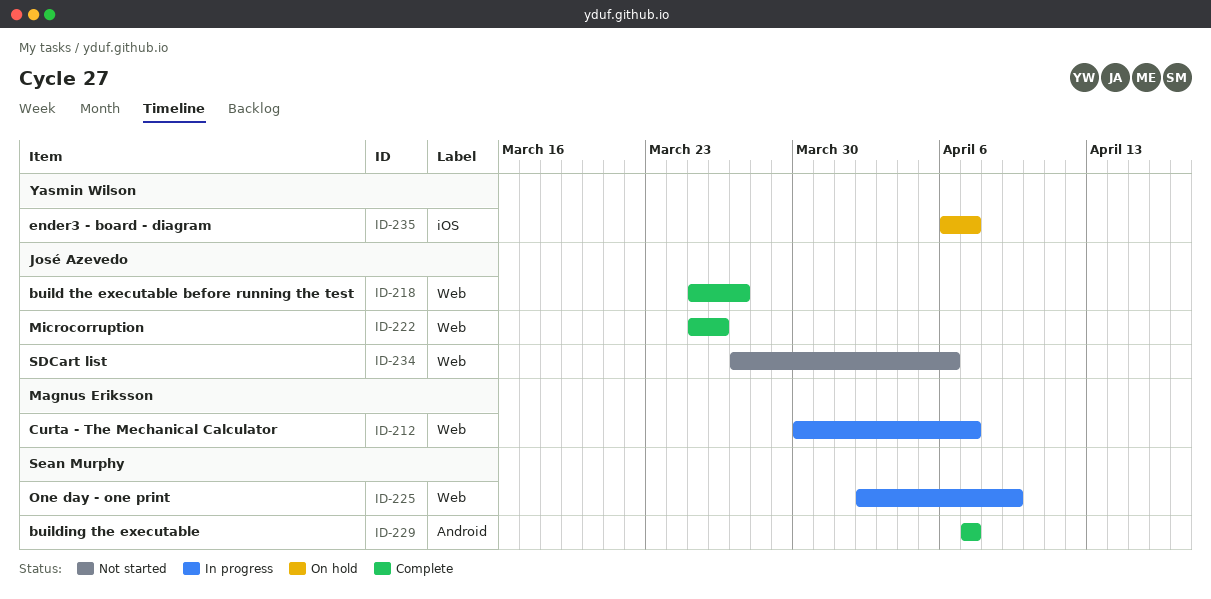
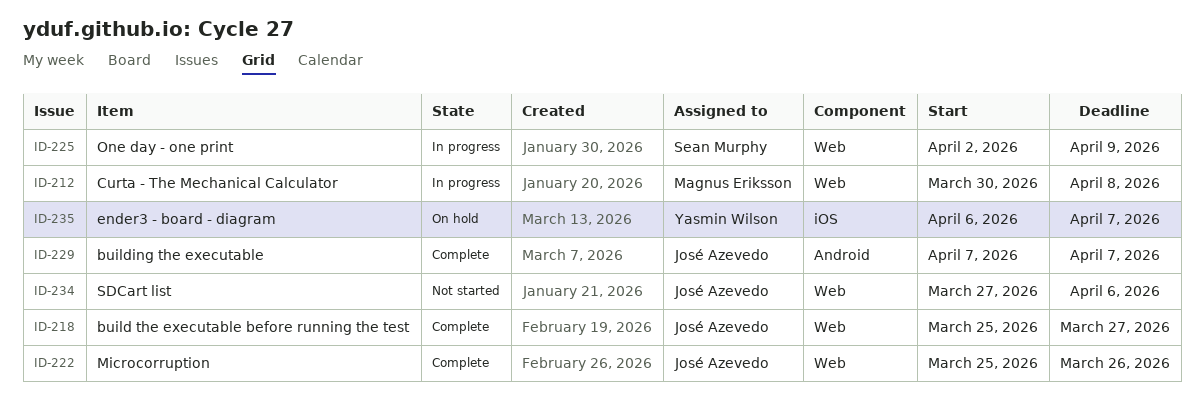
ID-212, due: Apr 7 -> Apr 8
ID-229, owner: Sean Murphy -> José Azevedo

